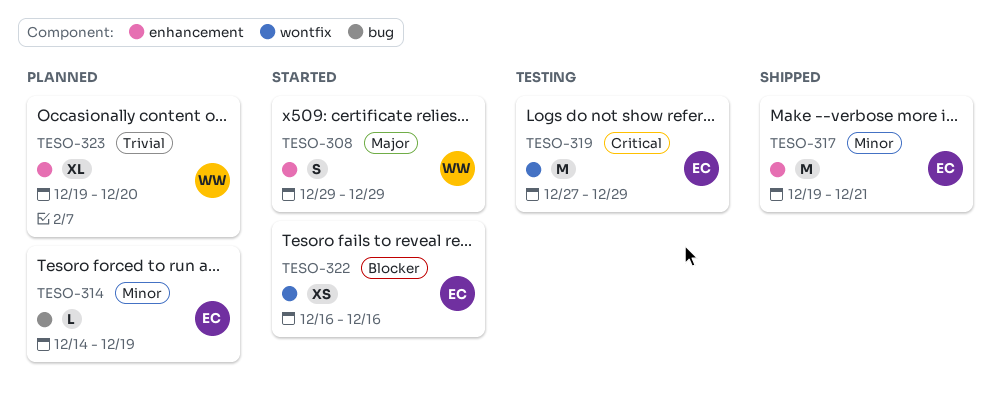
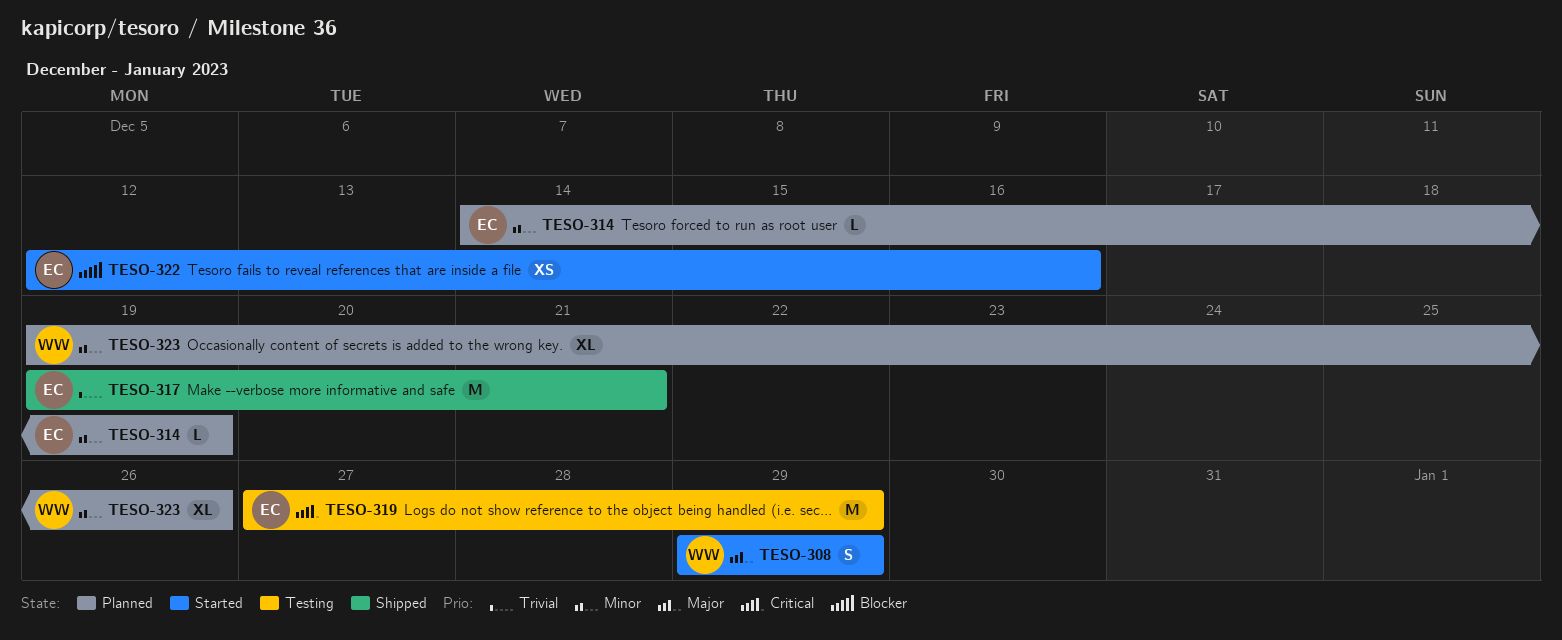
TESO-317, priority: Minor -> Trivial
TESO-322, start: Dec 16 -> Dec 12
TESO-323, priority: Trivial -> Minor
TESO-323, due: Dec 20 -> Dec 26

